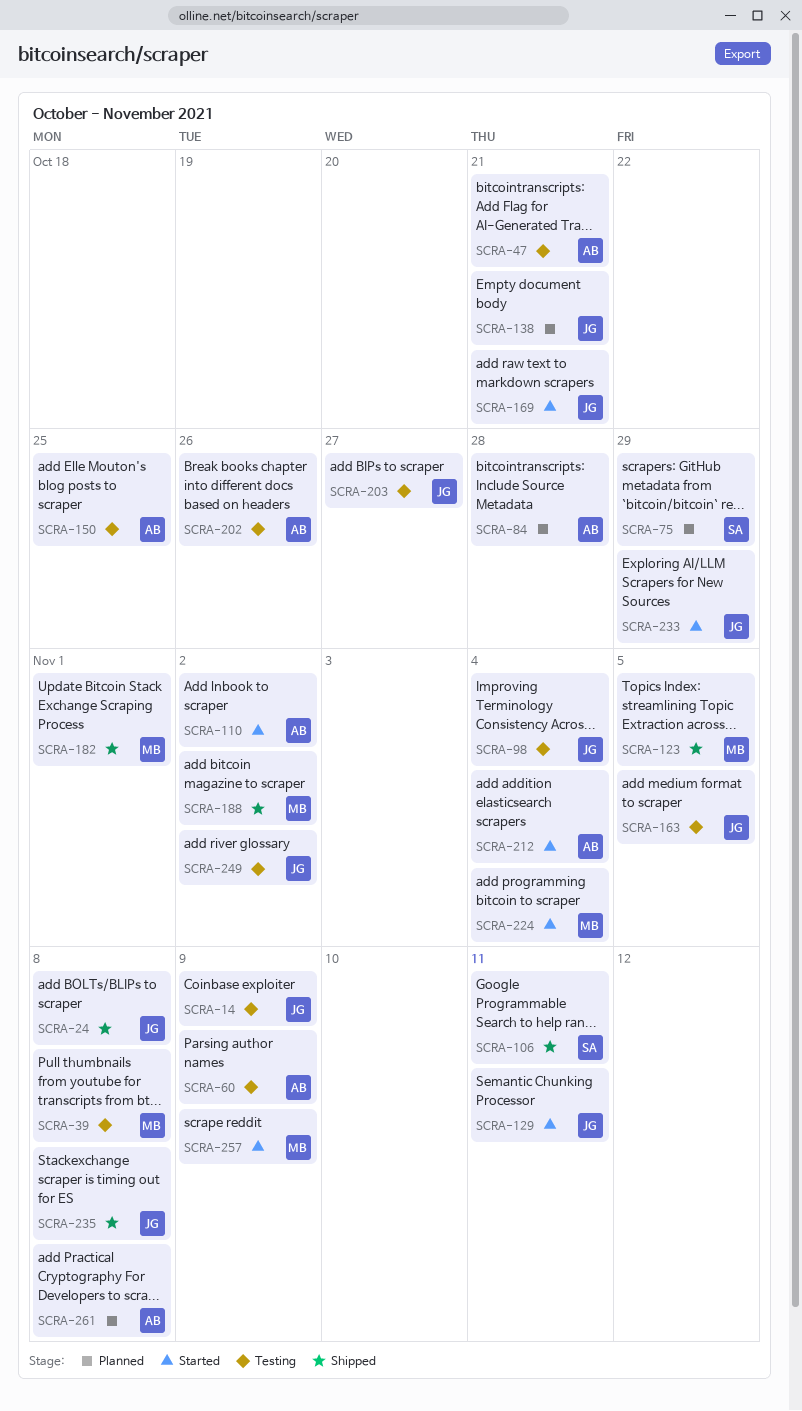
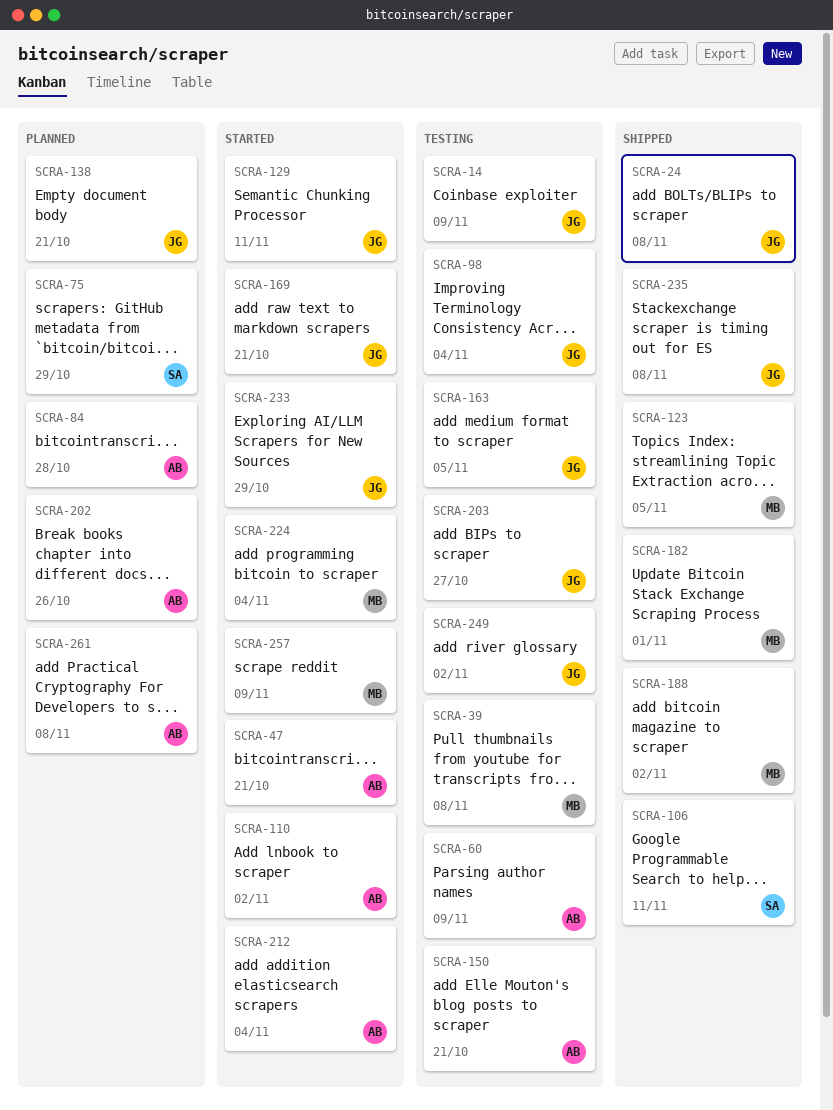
SCRA-47, status: Testing -> Started
SCRA-150, due: Oct 25 -> Oct 21
SCRA-202, status: Testing -> Planned

